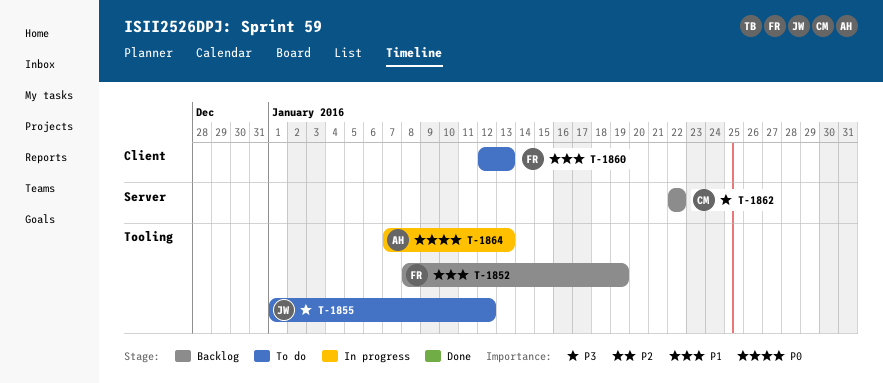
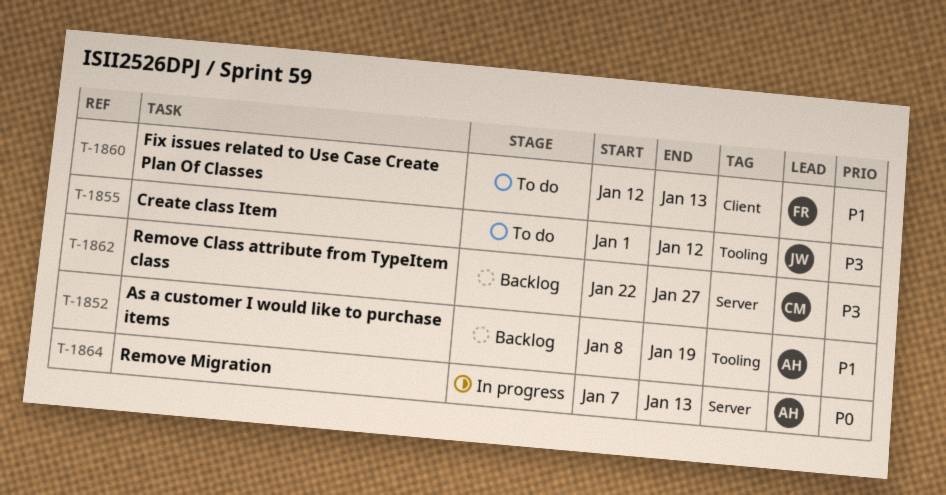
T-1852, owner: FR -> AH
T-1862, due: Jan 22 -> Jan 27
T-1864, label: Tooling -> Server

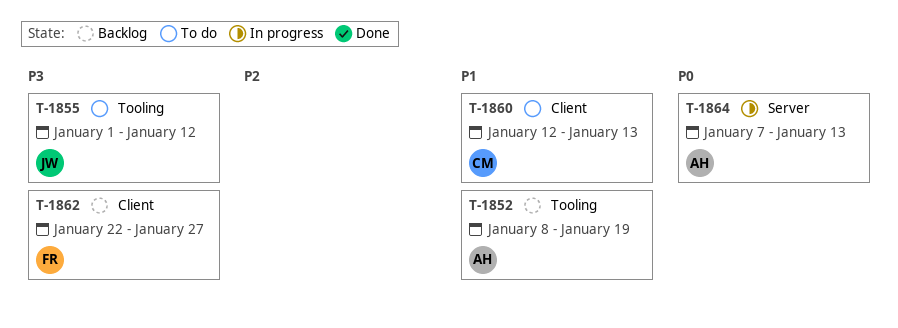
T-1860, owner: FR -> CM
T-1862, owner: CM -> FR
T-1862, label: Server -> Client

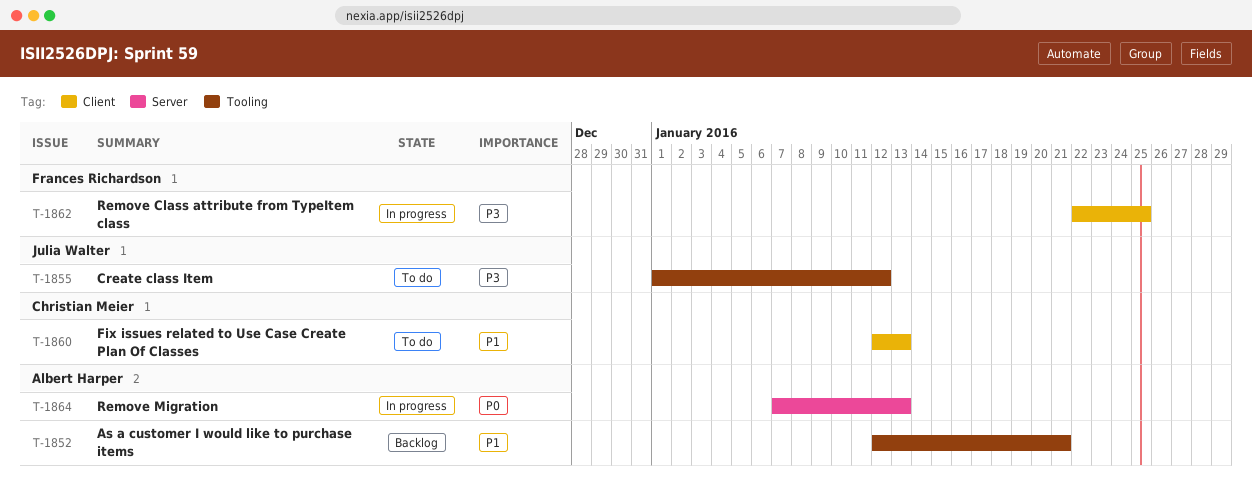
T-1852, start: Jan 8 -> Jan 12
T-1852, due: Jan 19 -> Jan 21
T-1862, status: Backlog -> In progress
T-1862, due: Jan 27 -> Jan 25

